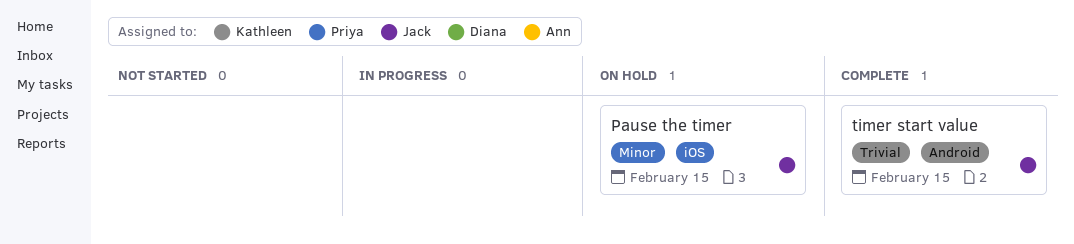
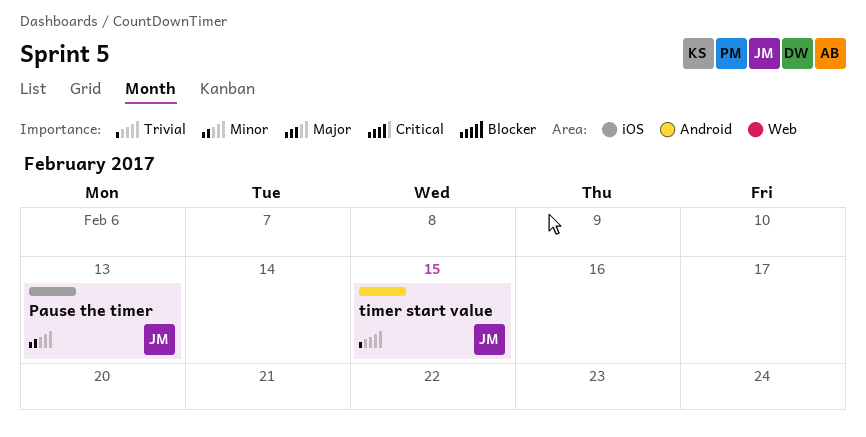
Pause the timer, due: Feb 15 -> Feb 13

